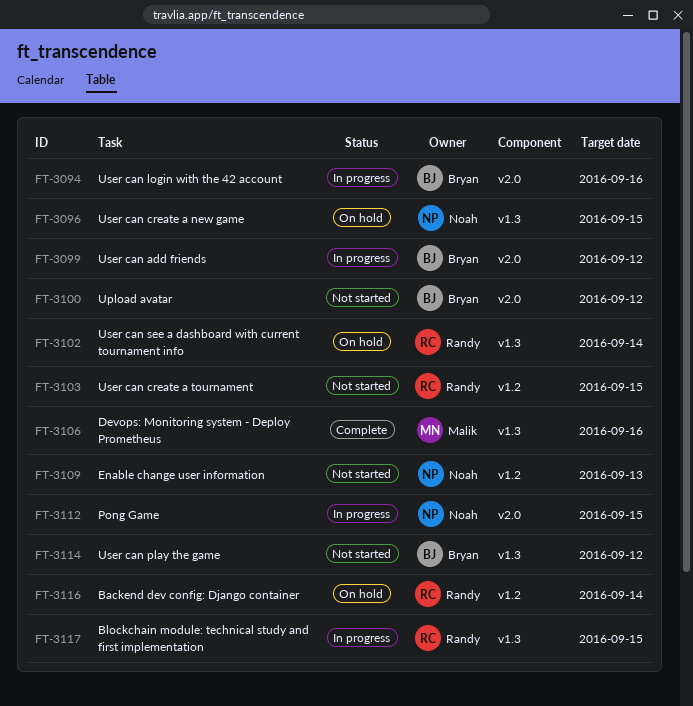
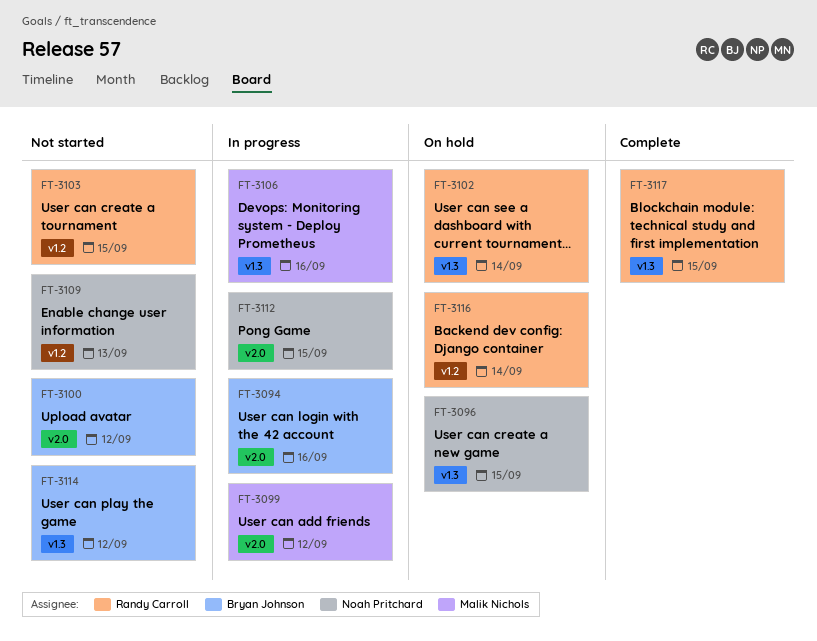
FT-3099, owner: Bryan Johnson -> Malik Nichols
FT-3106, status: Complete -> In progress
FT-3117, status: In progress -> Complete

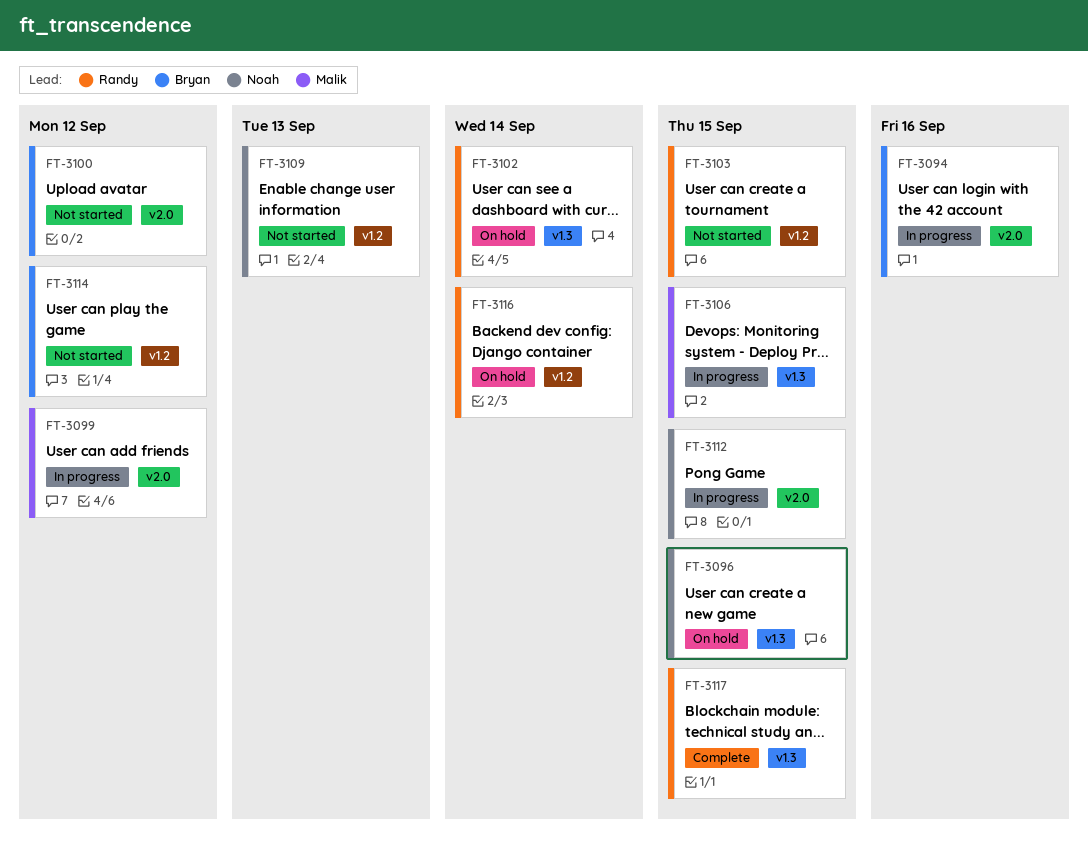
FT-3106, due: Sep 16 -> Sep 15
FT-3114, label: v1.3 -> v1.2

